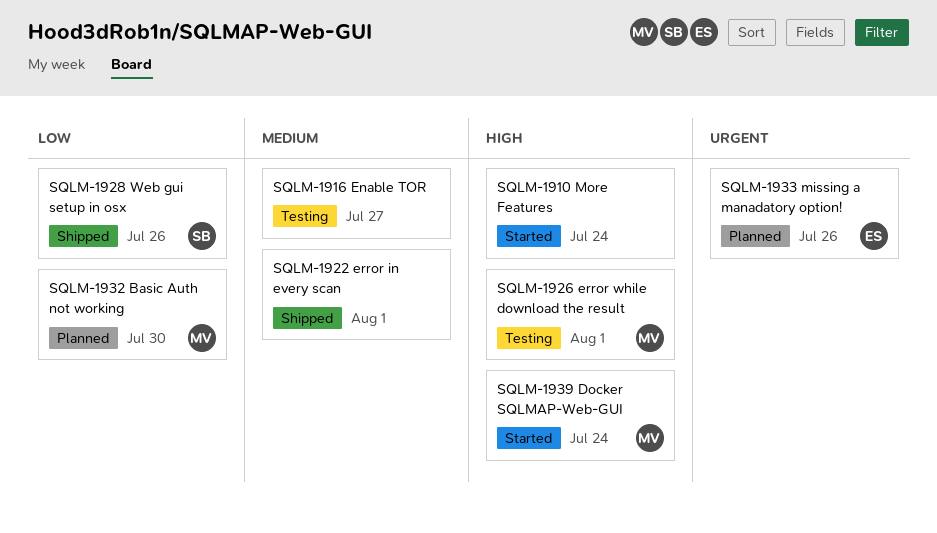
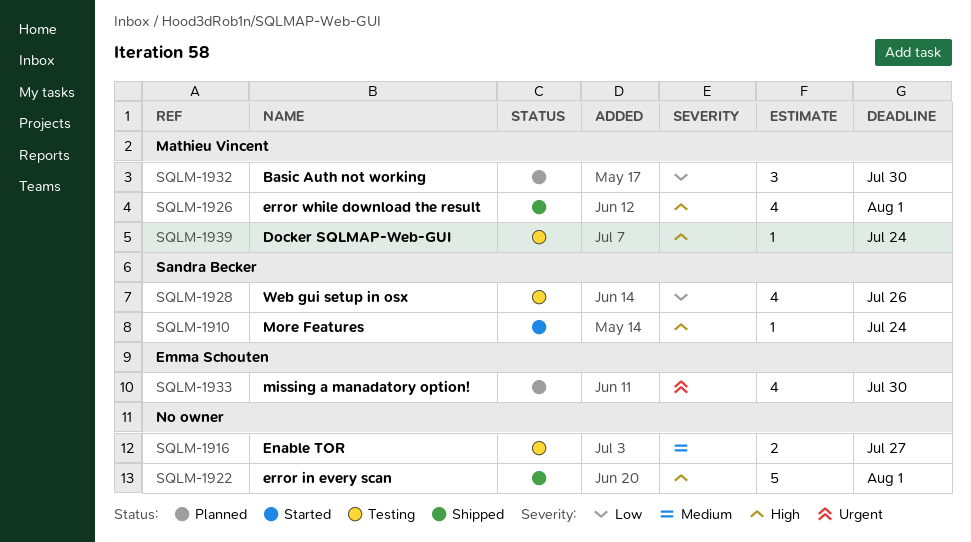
SQLM-1910, owner: none -> Sandra Becker
SQLM-1922, priority: Medium -> High
SQLM-1926, status: Testing -> Shipped
SQLM-1928, status: Shipped -> Testing
SQLM-1933, due: Jul 26 -> Jul 30
SQLM-1939, status: Started -> Testing

